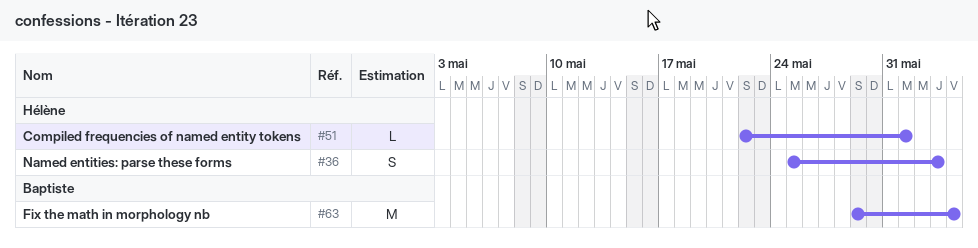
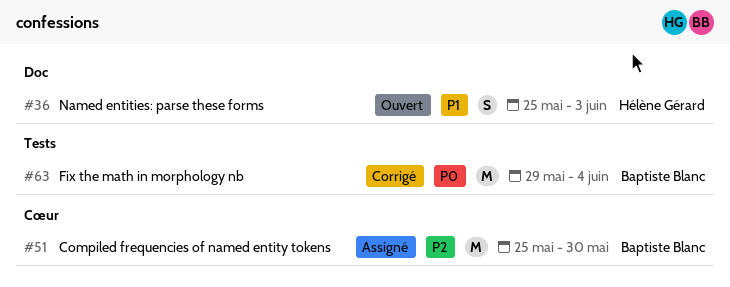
#51, owner: Hélène Gérard -> Baptiste Blanc
#51, estimate: L -> M
#51, start: May 22 -> May 25
#51, due: Jun 1 -> May 30

